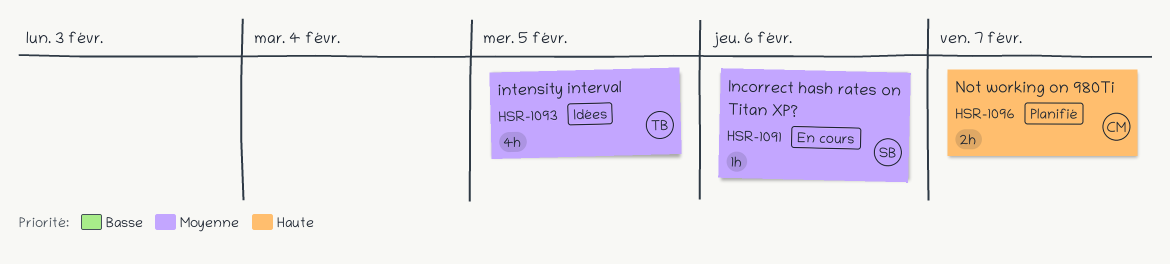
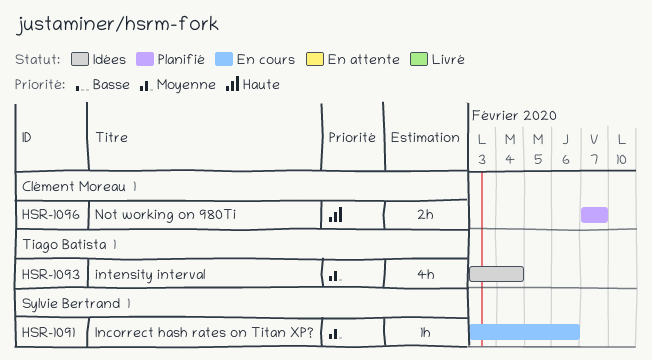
HSR-1093, due: Feb 5 -> Feb 4

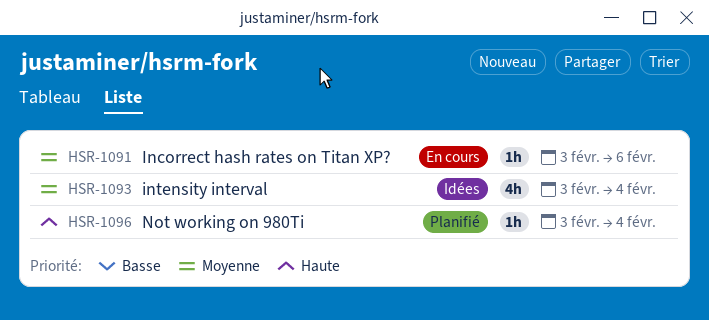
HSR-1096, estimate: 2h -> 1h
HSR-1096, start: Feb 7 -> Feb 3
HSR-1096, due: Feb 7 -> Feb 4

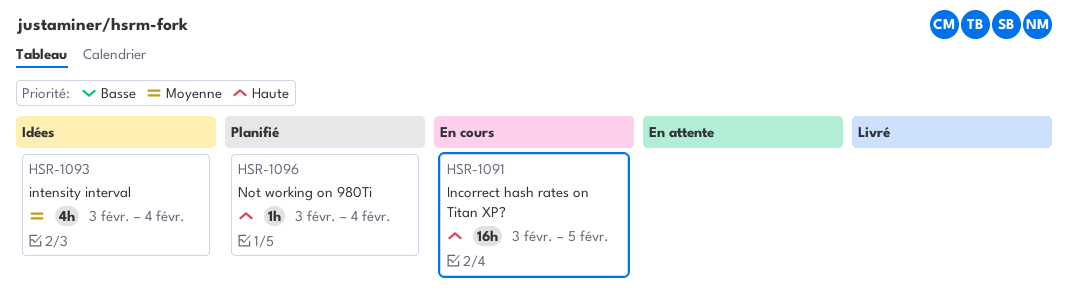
HSR-1091, priority: Moyenne -> Haute
HSR-1091, estimate: 1h -> 16h
HSR-1091, due: Feb 6 -> Feb 5

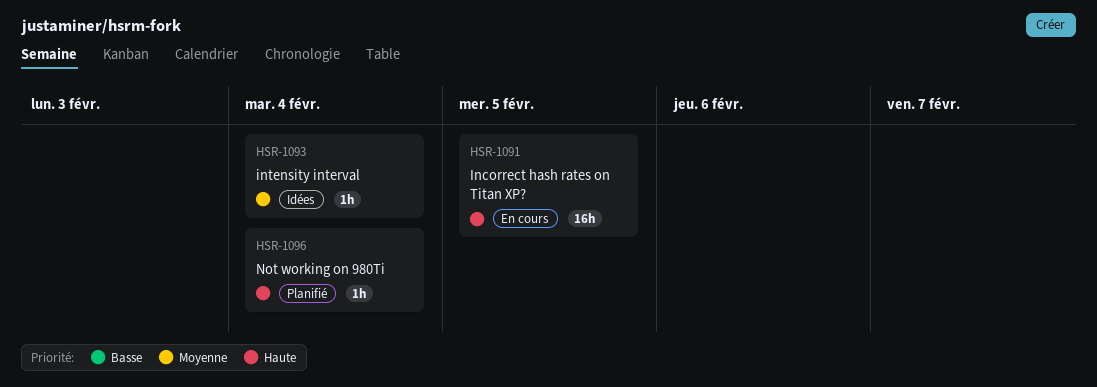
HSR-1093, estimate: 4h -> 1h

